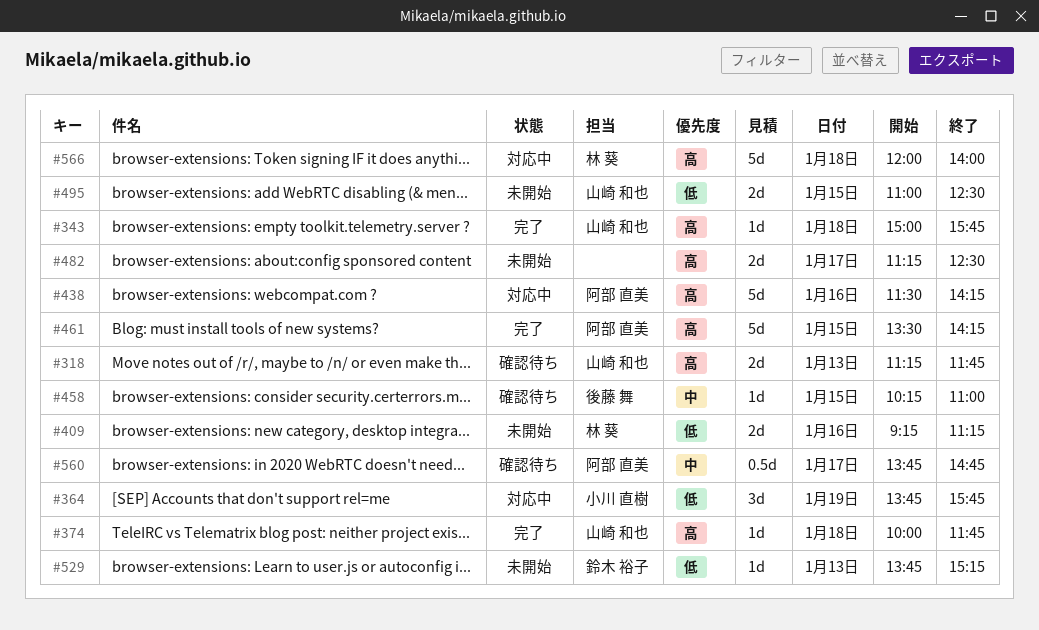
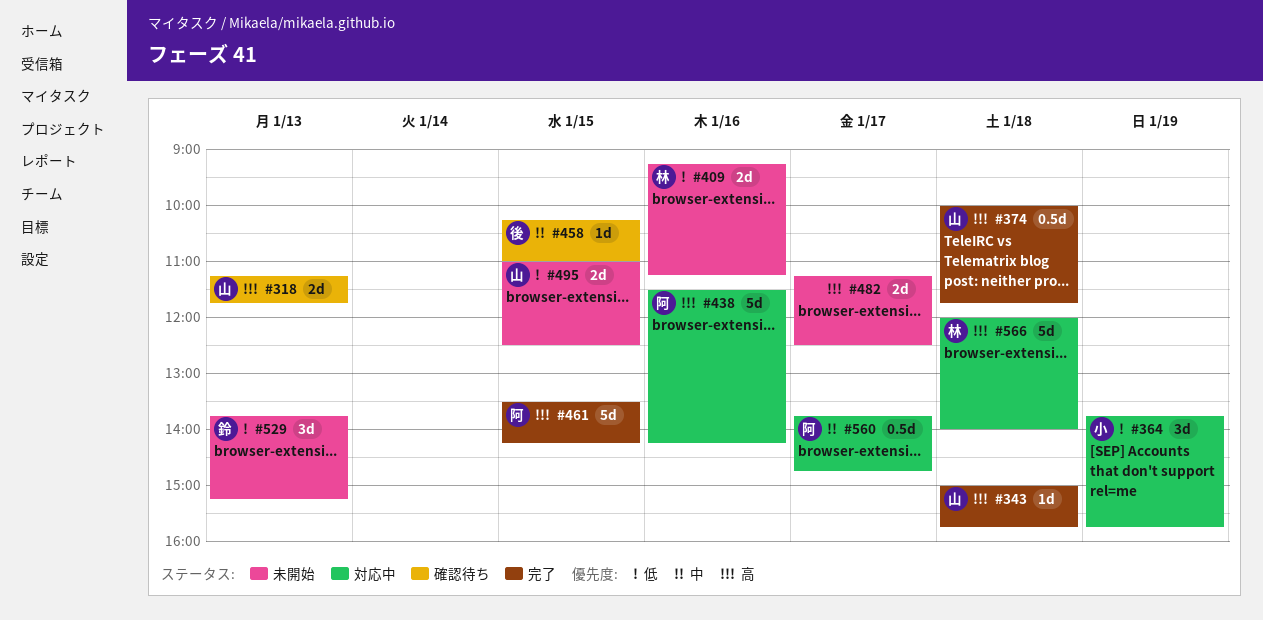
#374, estimate: 1d -> 0.5d
#529, estimate: 1d -> 3d
#560, status: 確認待ち -> 対応中

